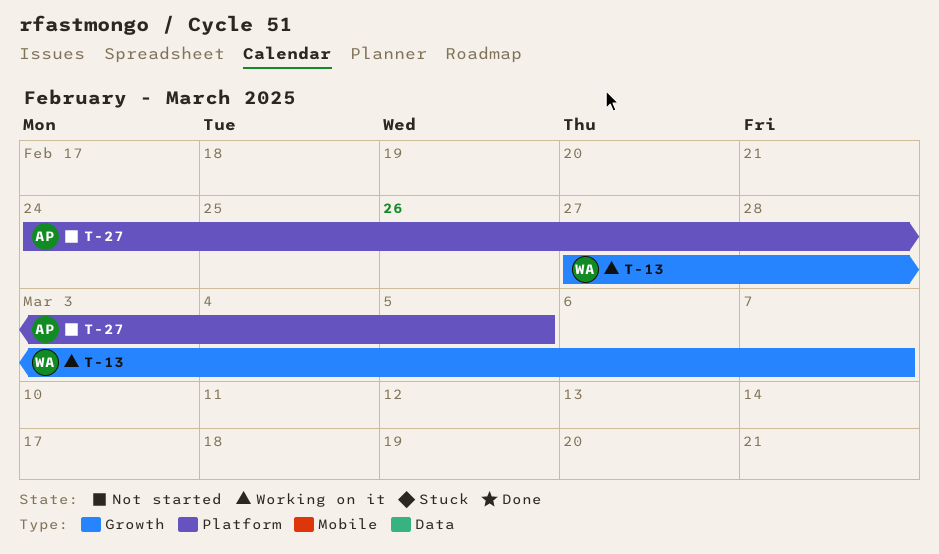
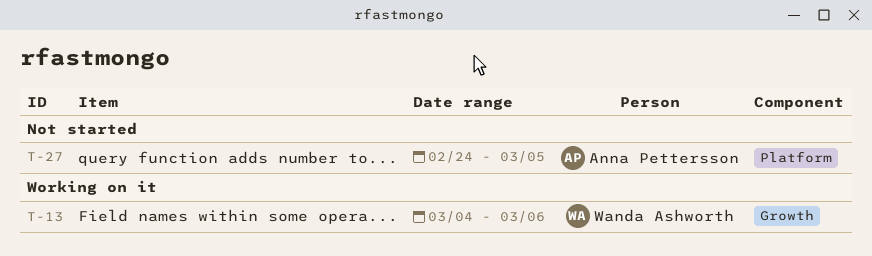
T-13, start: Feb 27 -> Mar 4
T-13, due: Mar 7 -> Mar 6

